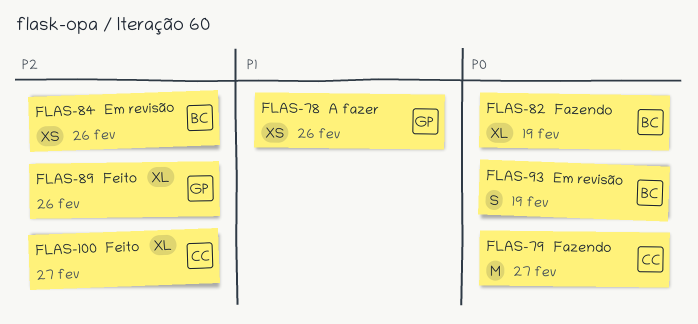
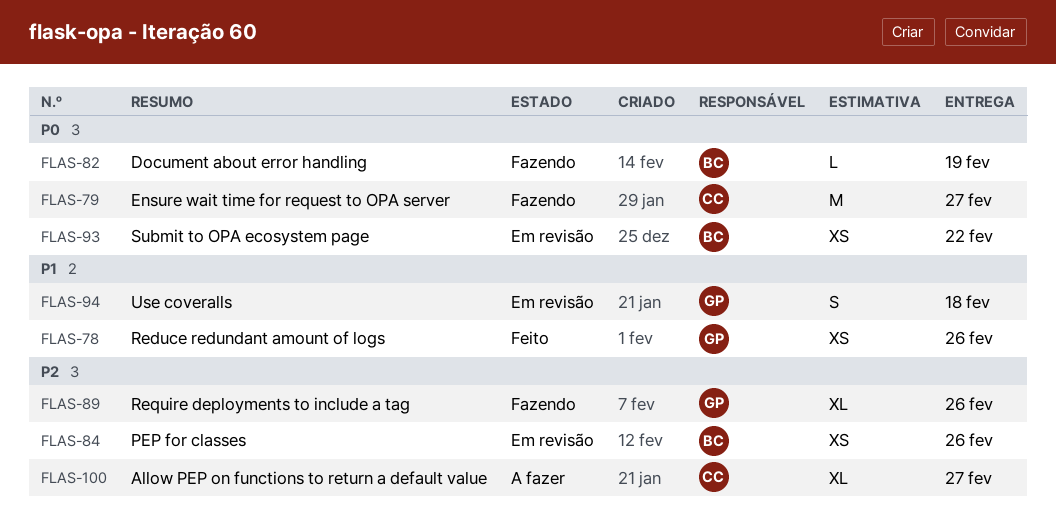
FLAS-78, status: A fazer -> Feito
FLAS-82, estimate: XL -> L
FLAS-89, status: Feito -> Fazendo
FLAS-93, estimate: S -> XS
FLAS-93, due: Feb 19 -> Feb 22
FLAS-94: none -> present
FLAS-100, status: Feito -> A fazer

